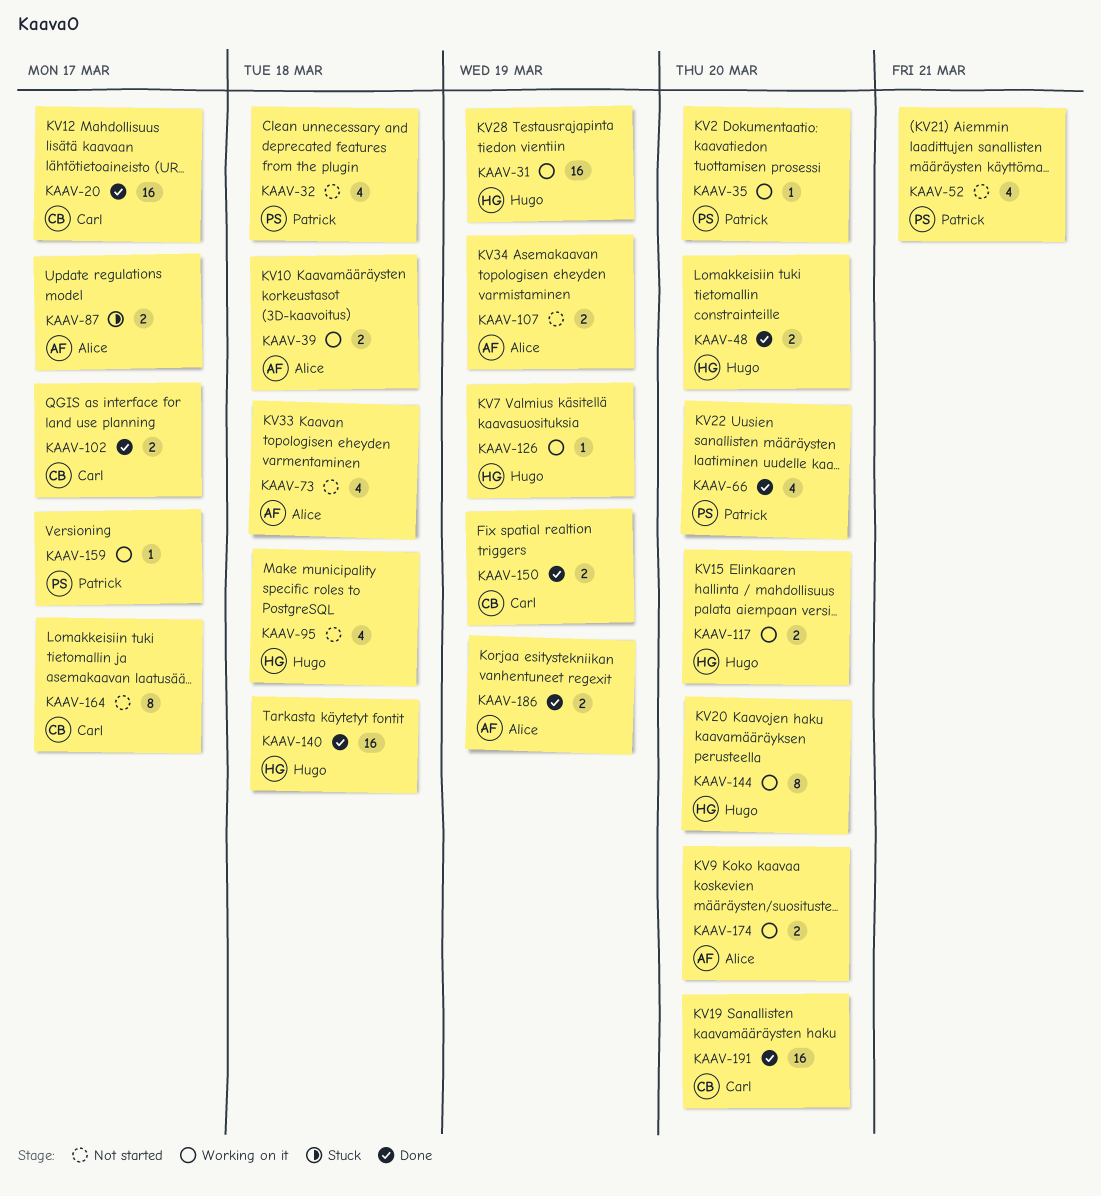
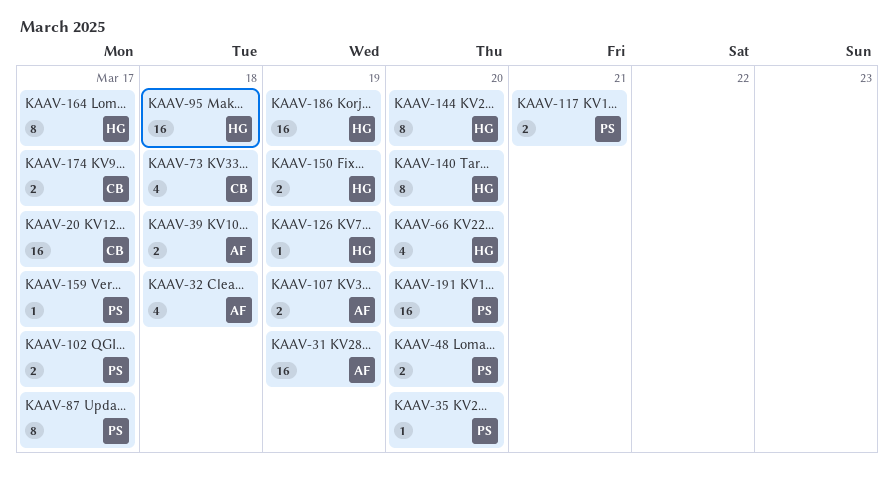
KAAV-31, owner: Hugo -> Alice
KAAV-32, owner: Patrick -> Alice
KAAV-48, owner: Hugo -> Patrick
KAAV-52: present -> none
KAAV-66, owner: Patrick -> Hugo
KAAV-73, owner: Alice -> Carl
KAAV-87, owner: Alice -> Patrick
KAAV-87, estimate: 2 -> 8
KAAV-95, estimate: 4 -> 16
KAAV-102, owner: Carl -> Patrick
KAAV-117, owner: Hugo -> Patrick
KAAV-117, due: Mar 20 -> Mar 21
KAAV-140, estimate: 16 -> 8
KAAV-140, due: Mar 18 -> Mar 20
KAAV-150, owner: Carl -> Hugo
KAAV-164, owner: Carl -> Hugo
KAAV-174, owner: Alice -> Carl
KAAV-174, due: Mar 20 -> Mar 17
KAAV-186, owner: Alice -> Hugo
KAAV-186, estimate: 2 -> 16
KAAV-191, owner: Carl -> Patrick

